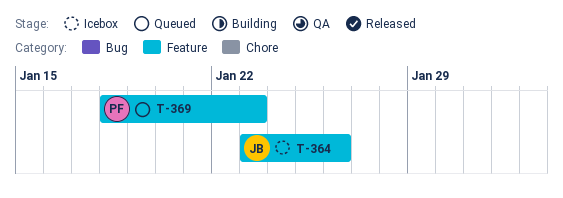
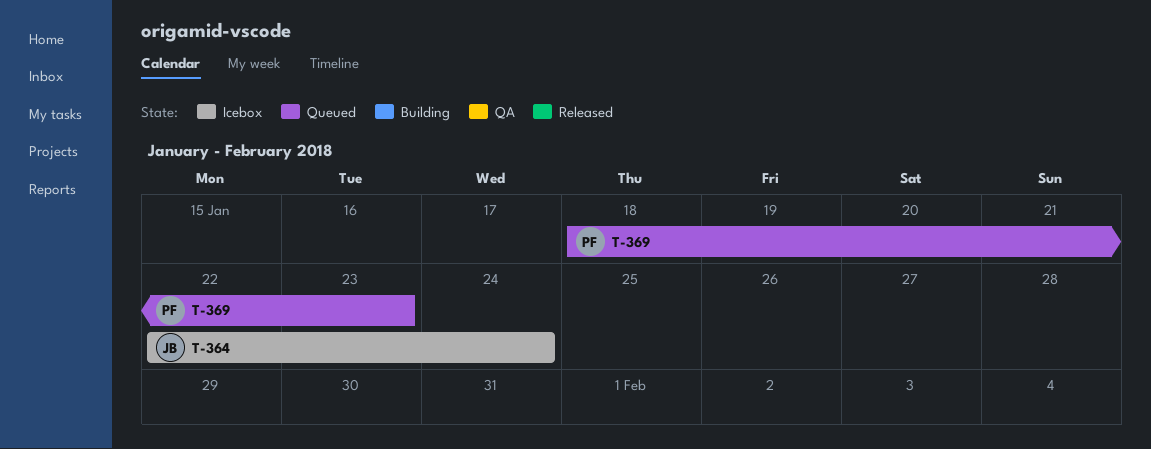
T-364, start: Jan 23 -> Jan 22
T-364, due: Jan 26 -> Jan 24

